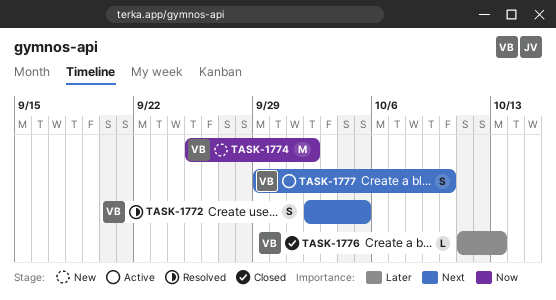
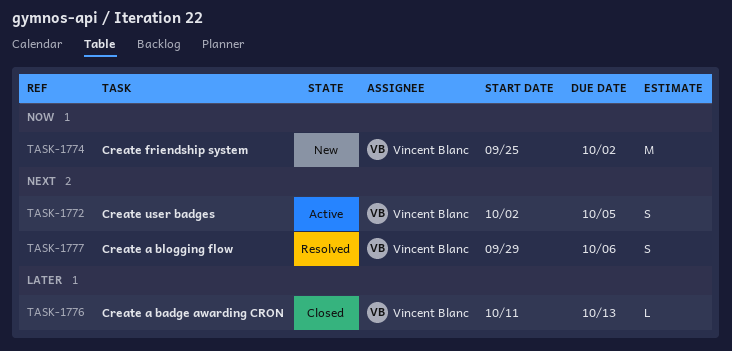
TASK-1772, status: Resolved -> Active
TASK-1777, status: Active -> Resolved
TASK-1777, due: Oct 10 -> Oct 6

